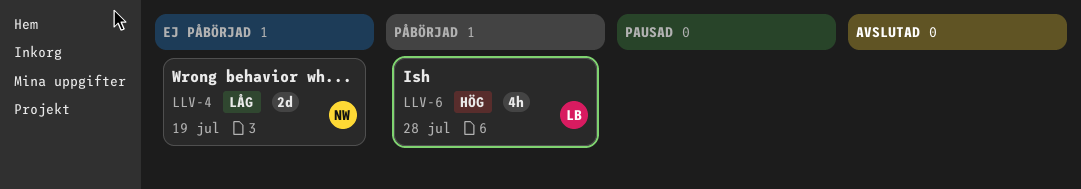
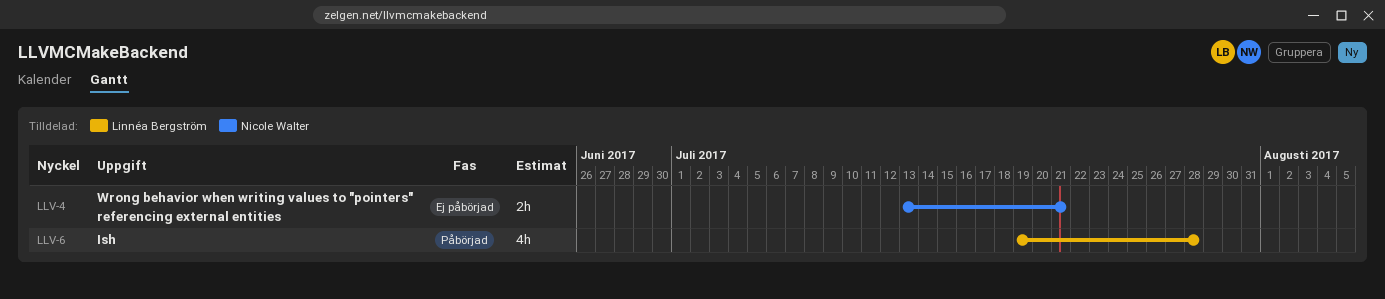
LLV-4, estimate: 2d -> 2h
LLV-4, due: Jul 19 -> Jul 21

